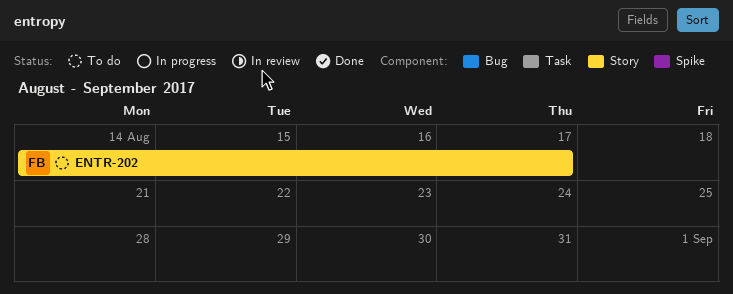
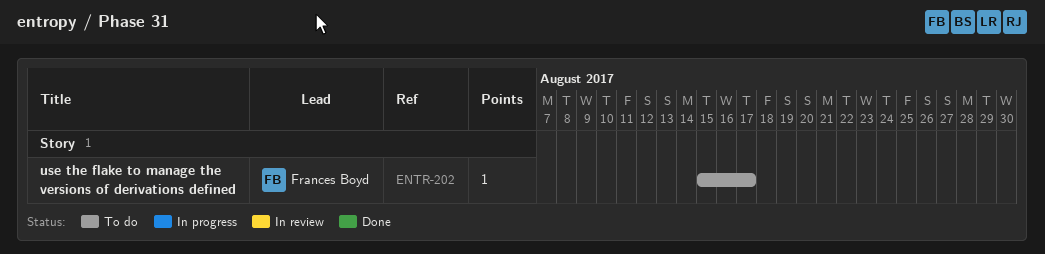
ENTR-202, start: Aug 14 -> Aug 15

